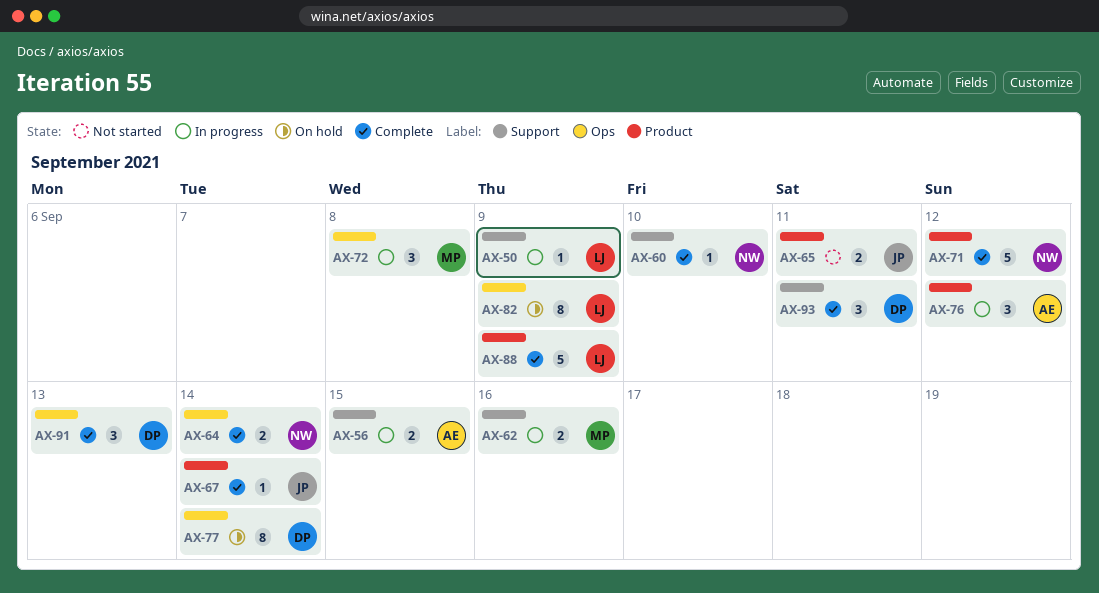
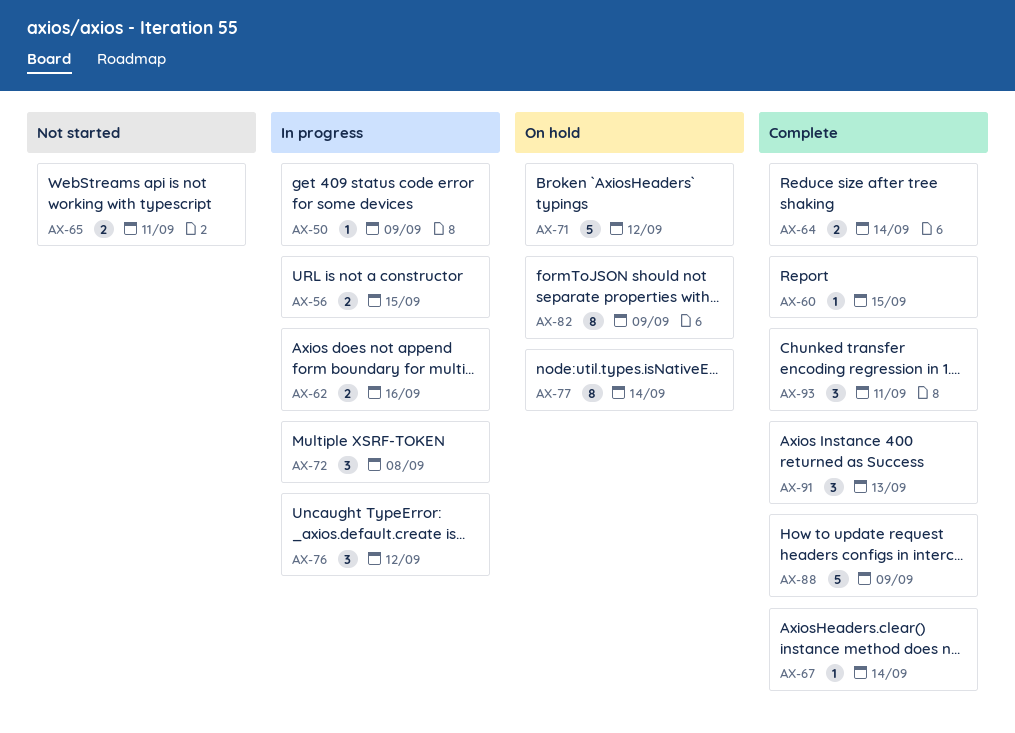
AX-60, due: Sep 10 -> Sep 15
AX-71, status: Complete -> On hold

